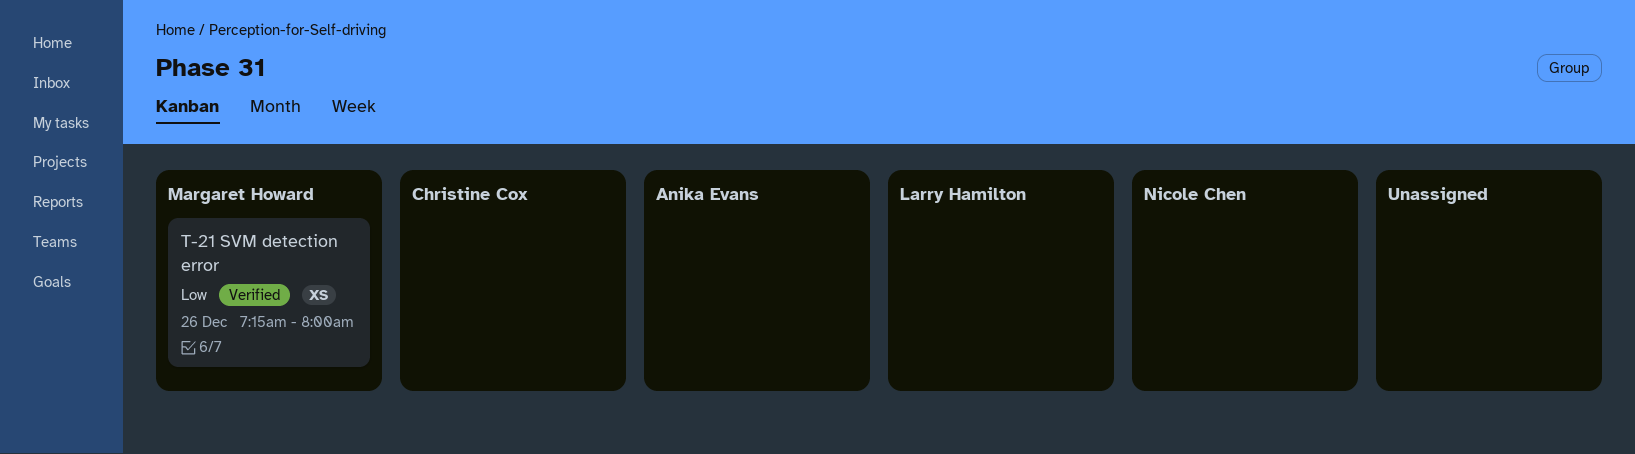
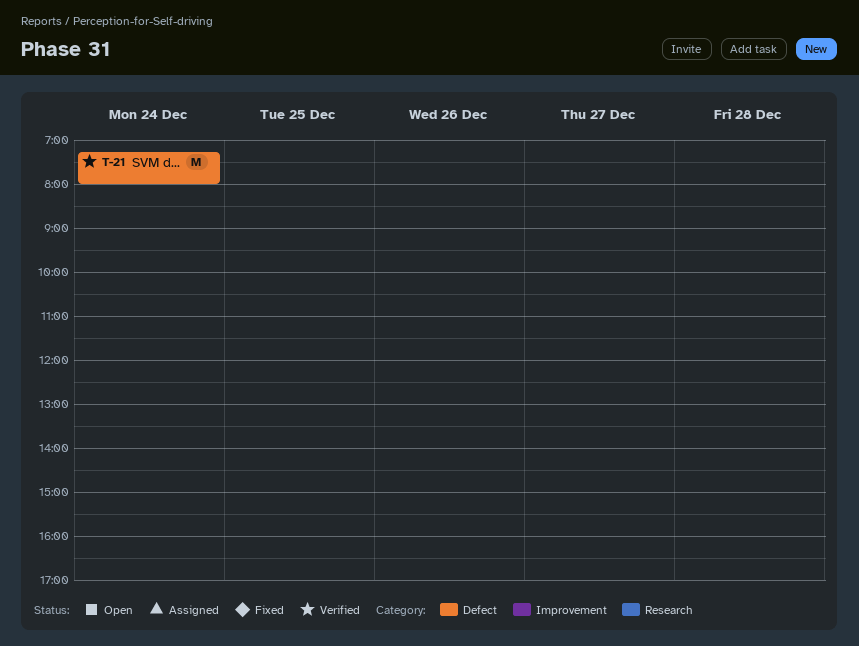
T-21, estimate: XS -> M
T-21, day: Dec 26 -> Dec 24

